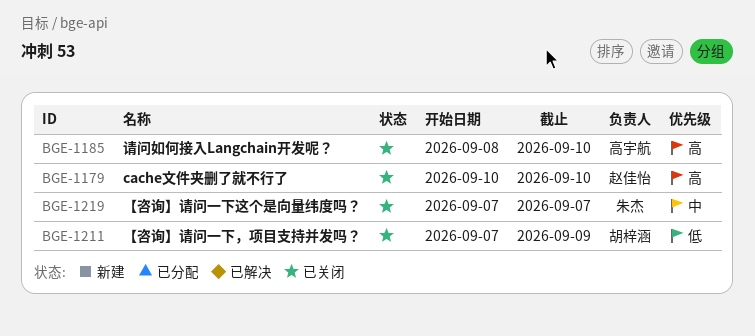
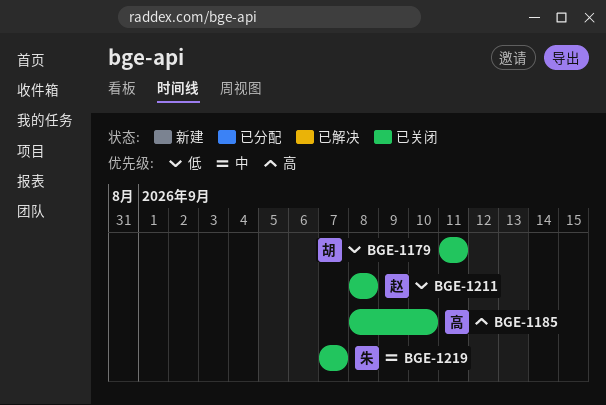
BGE-1179, owner: 赵佳怡 -> 胡梓涵
BGE-1179, priority: 高 -> 低
BGE-1179, start: Sep 10 -> Sep 11
BGE-1179, due: Sep 10 -> Sep 11
BGE-1211, owner: 胡梓涵 -> 赵佳怡
BGE-1211, start: Sep 7 -> Sep 8
BGE-1211, due: Sep 9 -> Sep 8

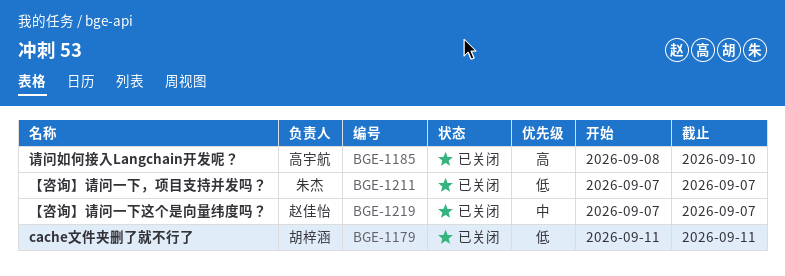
BGE-1211, owner: 赵佳怡 -> 朱杰
BGE-1211, start: Sep 8 -> Sep 7
BGE-1211, due: Sep 8 -> Sep 7
BGE-1219, owner: 朱杰 -> 赵佳怡

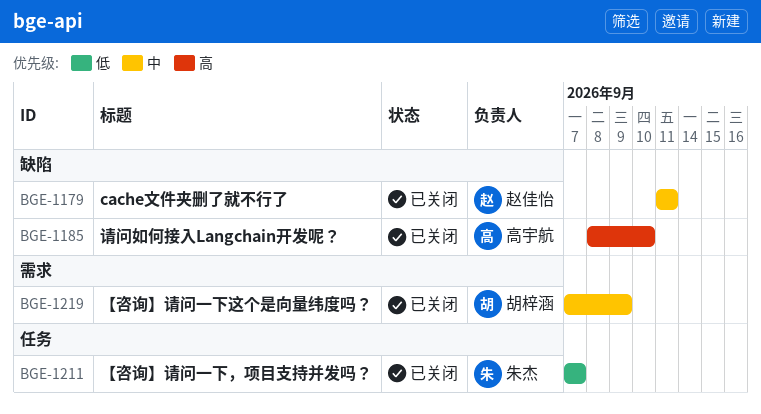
BGE-1179, owner: 胡梓涵 -> 赵佳怡
BGE-1179, priority: 低 -> 中
BGE-1219, owner: 赵佳怡 -> 胡梓涵
BGE-1219, due: Sep 7 -> Sep 9

